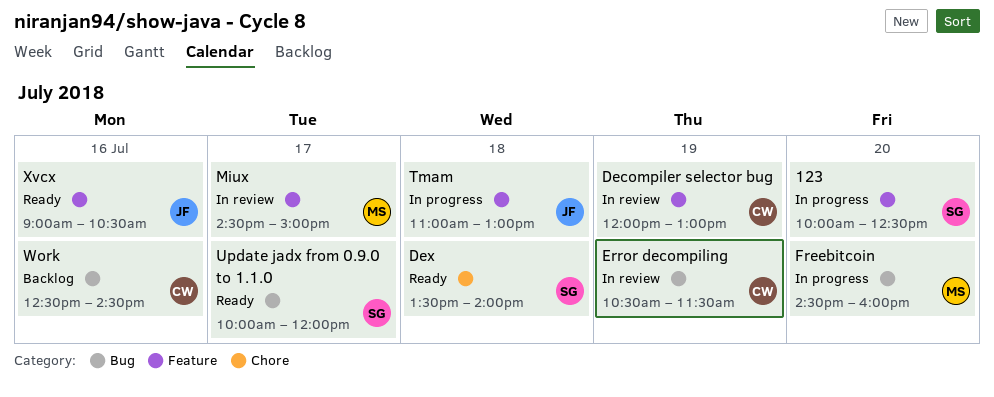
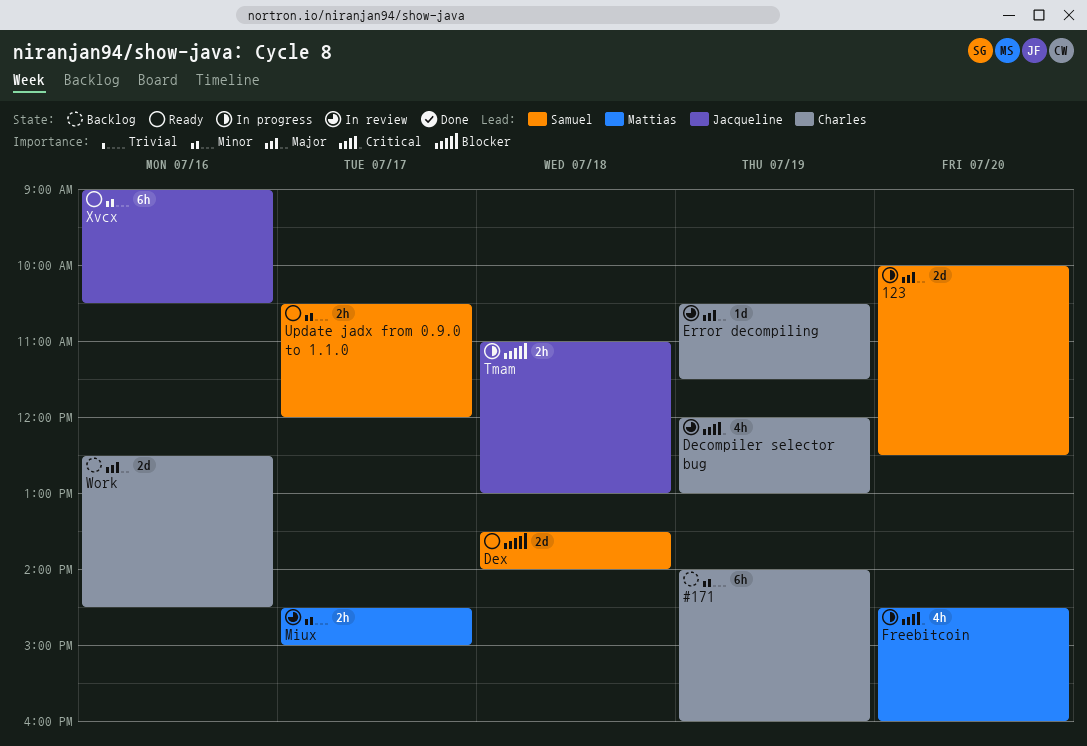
#171: none -> present
Update jadx from 0.9.0 to 1.1.0, begins: 10:00 -> 10:30

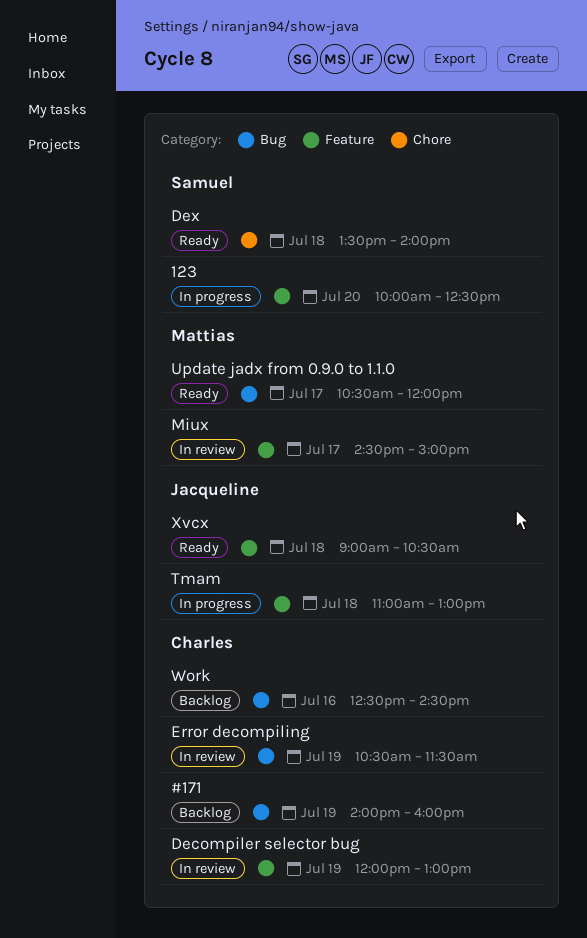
Freebitcoin: present -> none
Update jadx from 0.9.0 to 1.1.0, owner: Samuel -> Mattias
Xvcx, day: Jul 16 -> Jul 18

